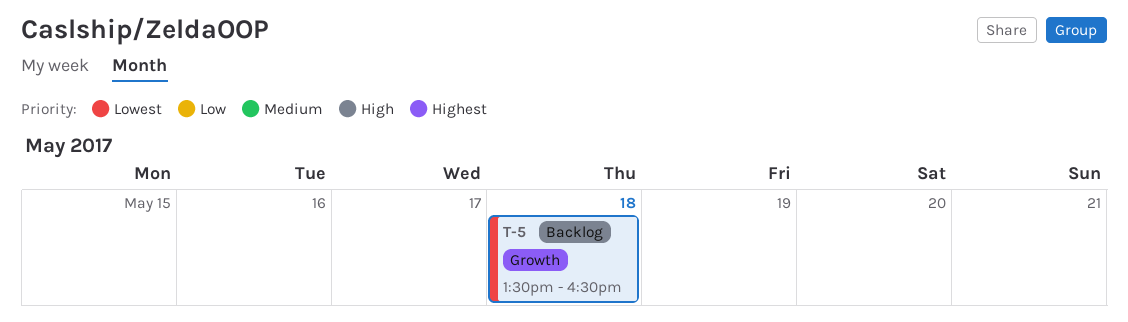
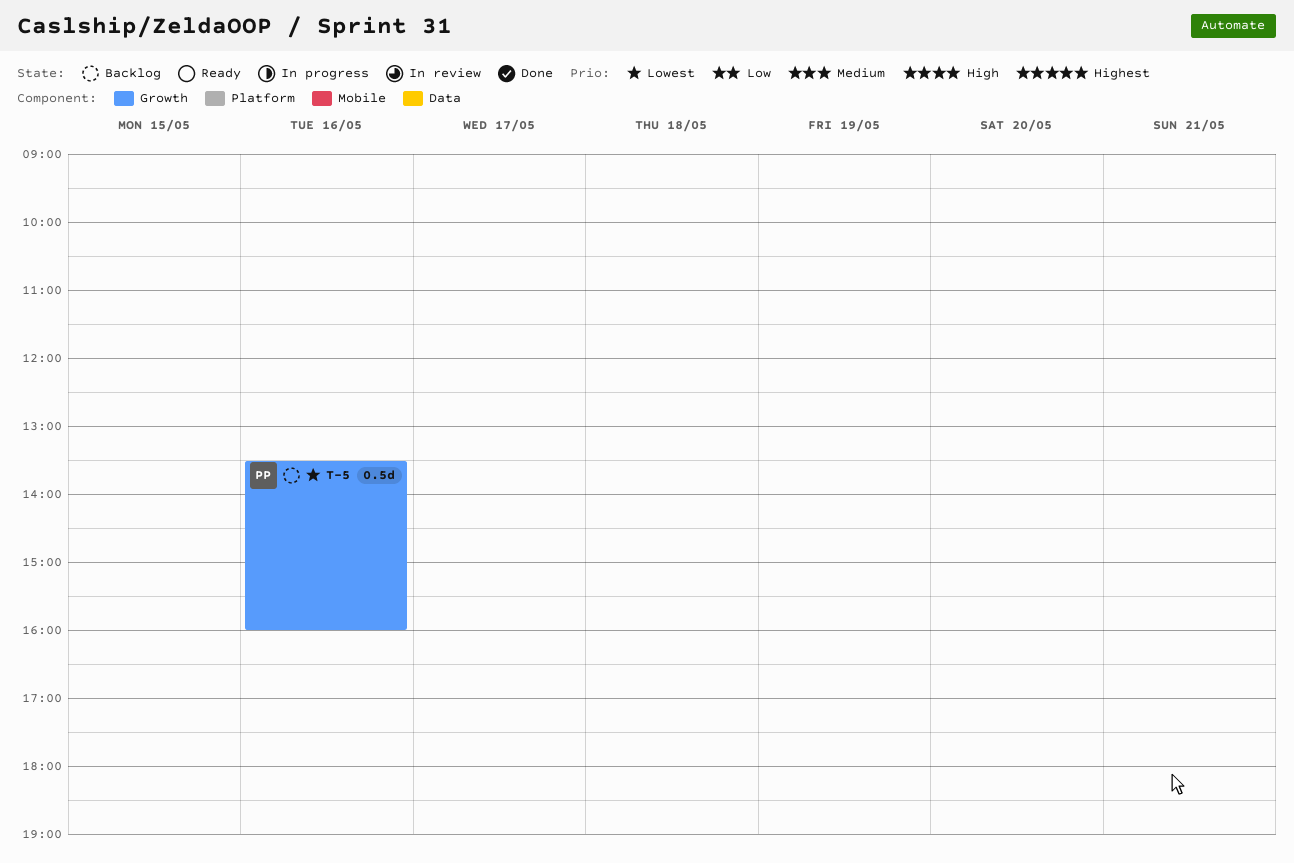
T-5, day: May 18 -> May 16
T-5, ends: 16:30 -> 16:00

